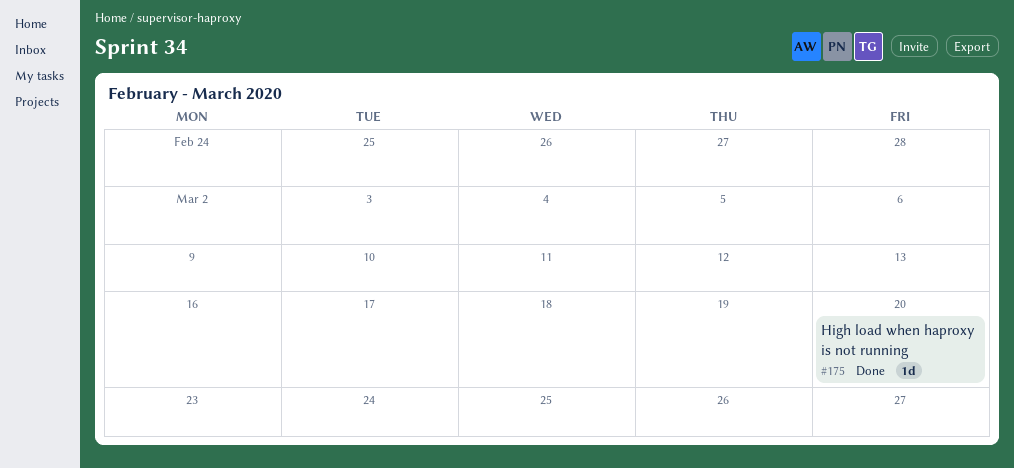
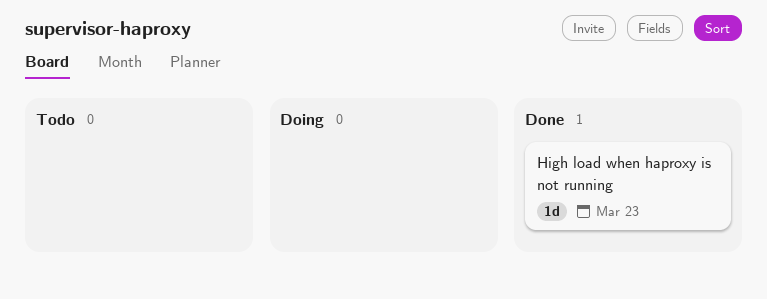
High load when haproxy is not running, due: Mar 20 -> Mar 23

